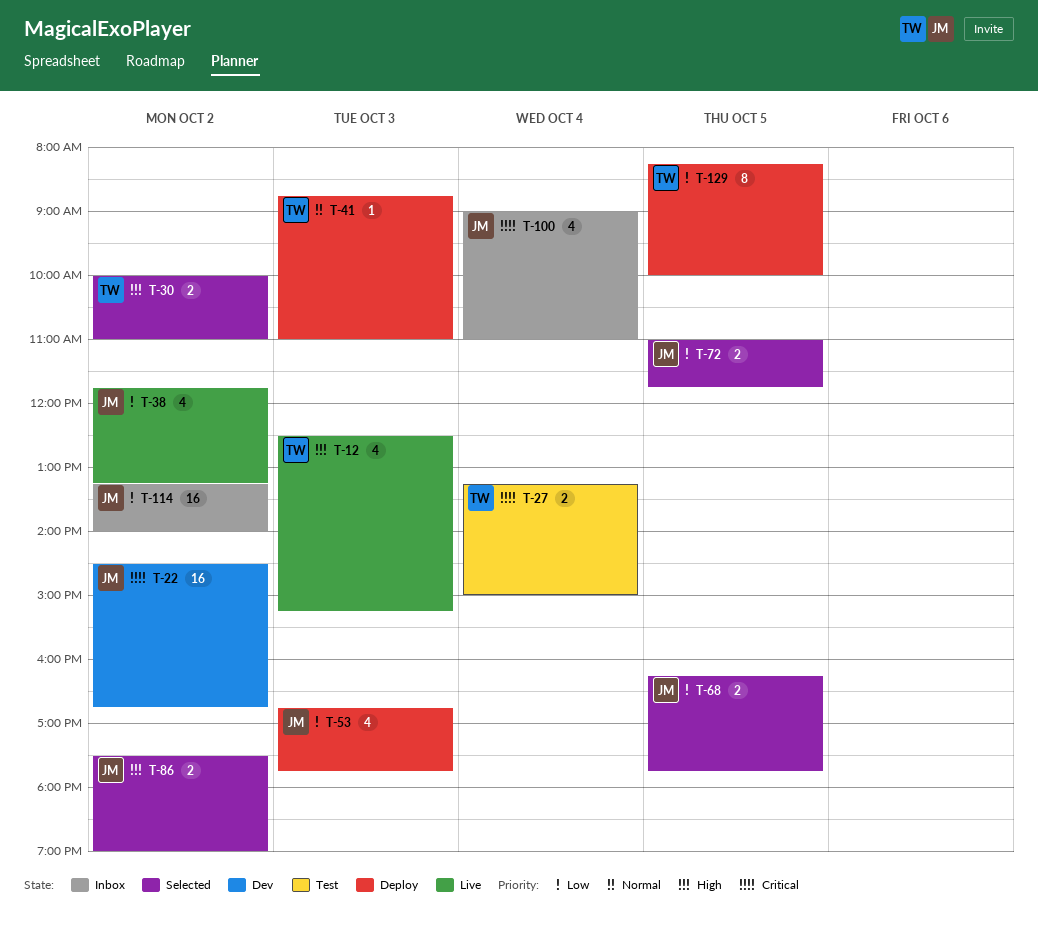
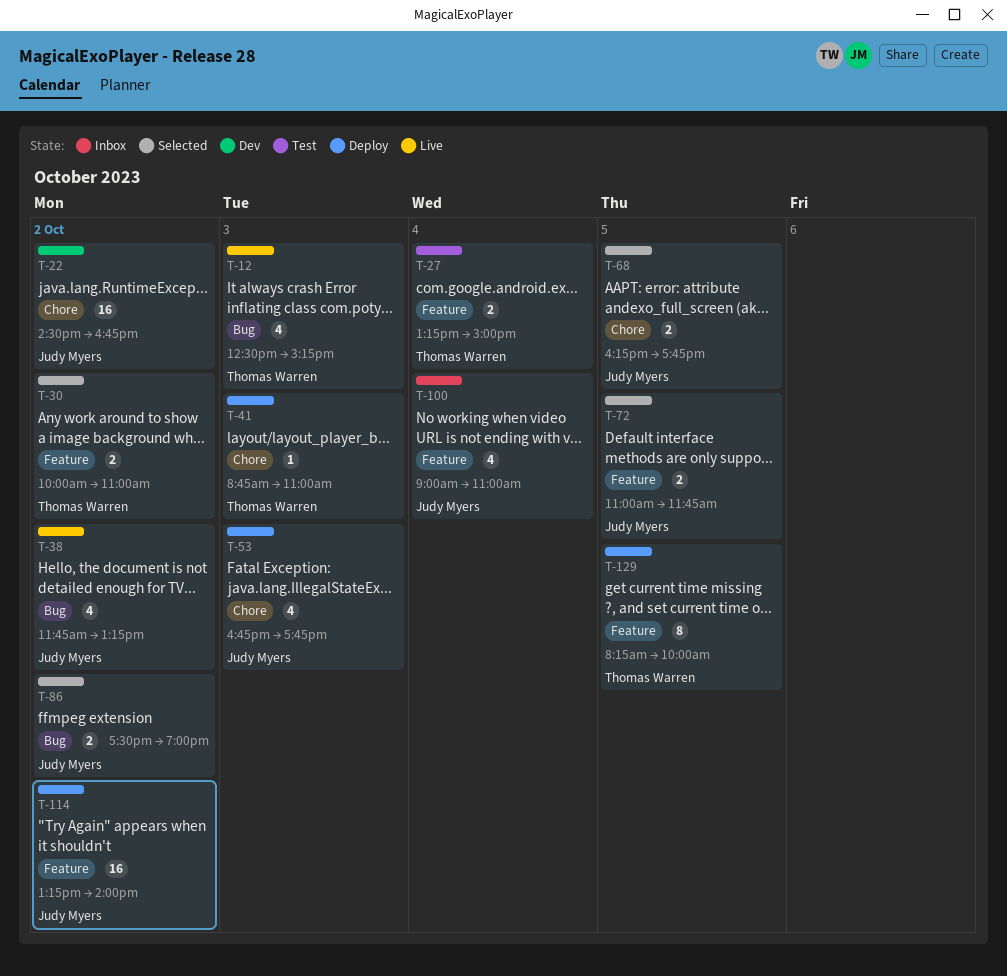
T-114, status: Inbox -> Deploy

